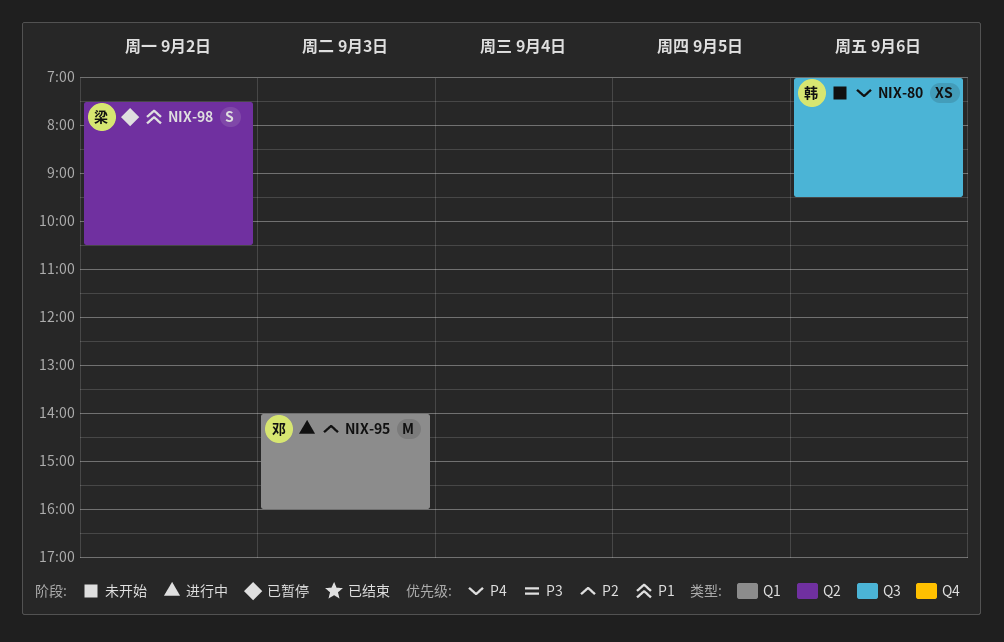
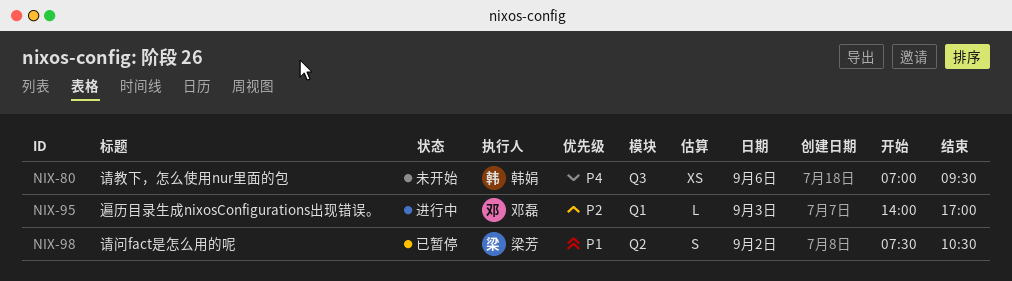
NIX-95, estimate: M -> L
NIX-95, ends: 16:00 -> 17:00

